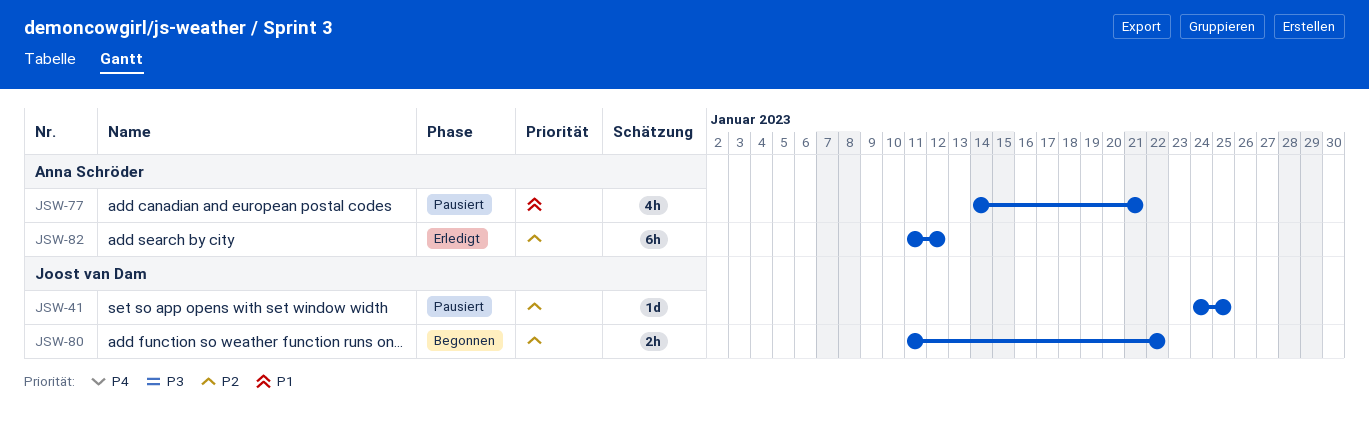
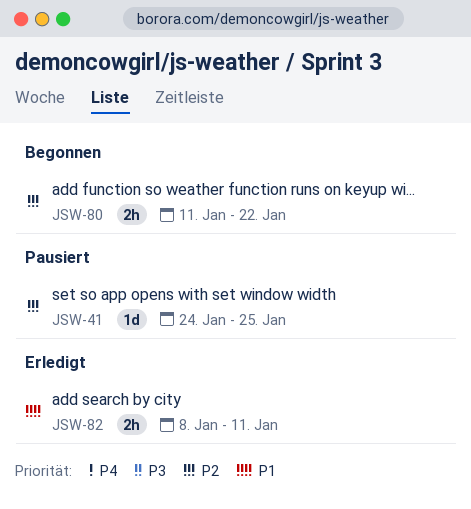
JSW-77: present -> none
JSW-82, priority: P2 -> P1
JSW-82, estimate: 6h -> 2h
JSW-82, start: Jan 11 -> Jan 8
JSW-82, due: Jan 12 -> Jan 11

